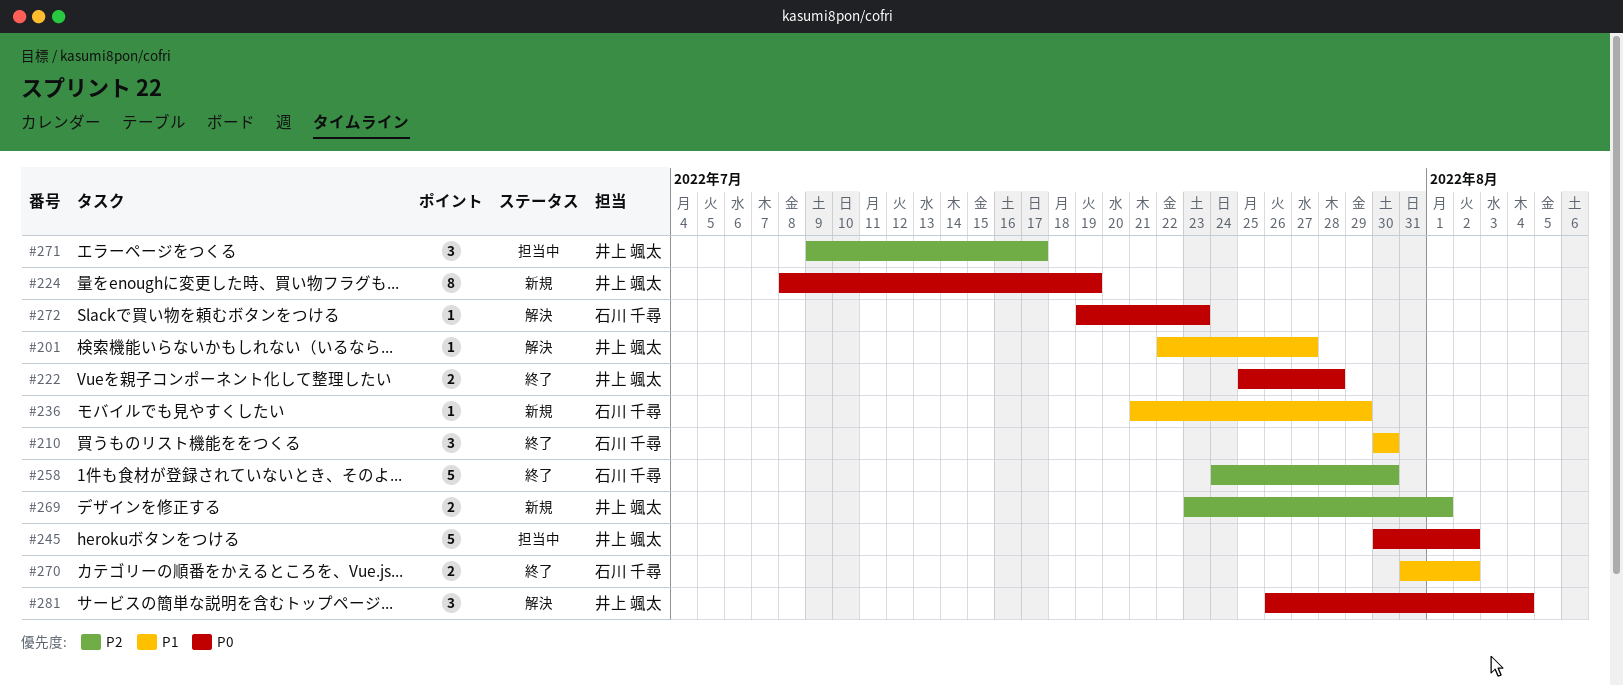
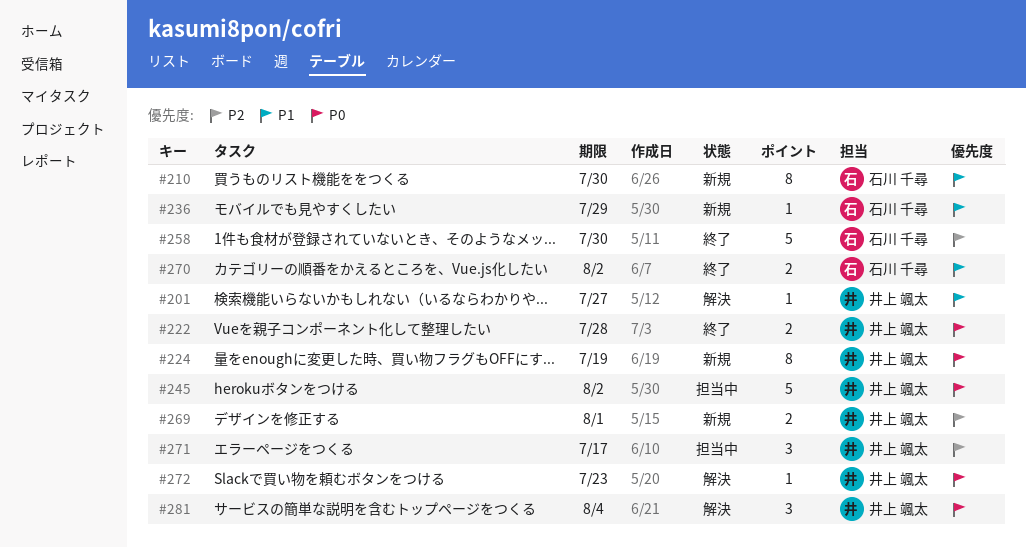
#210, status: 終了 -> 新規
#210, estimate: 3 -> 8
#272, owner: 石川 千尋 -> 井上 颯太

